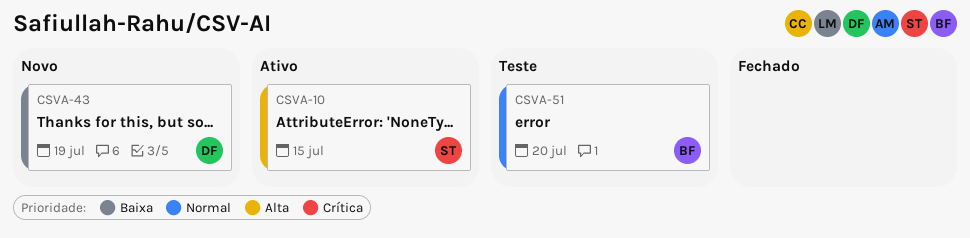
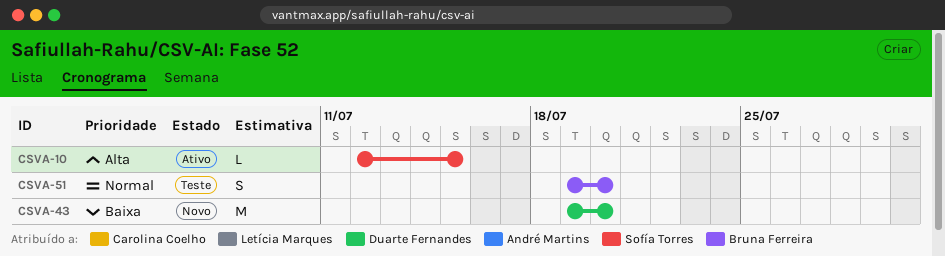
CSVA-43, due: Jul 19 -> Jul 20

